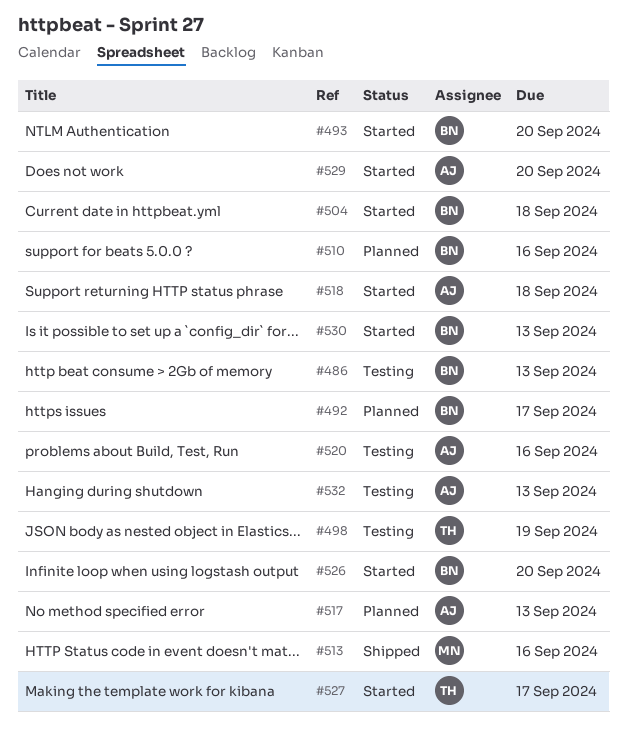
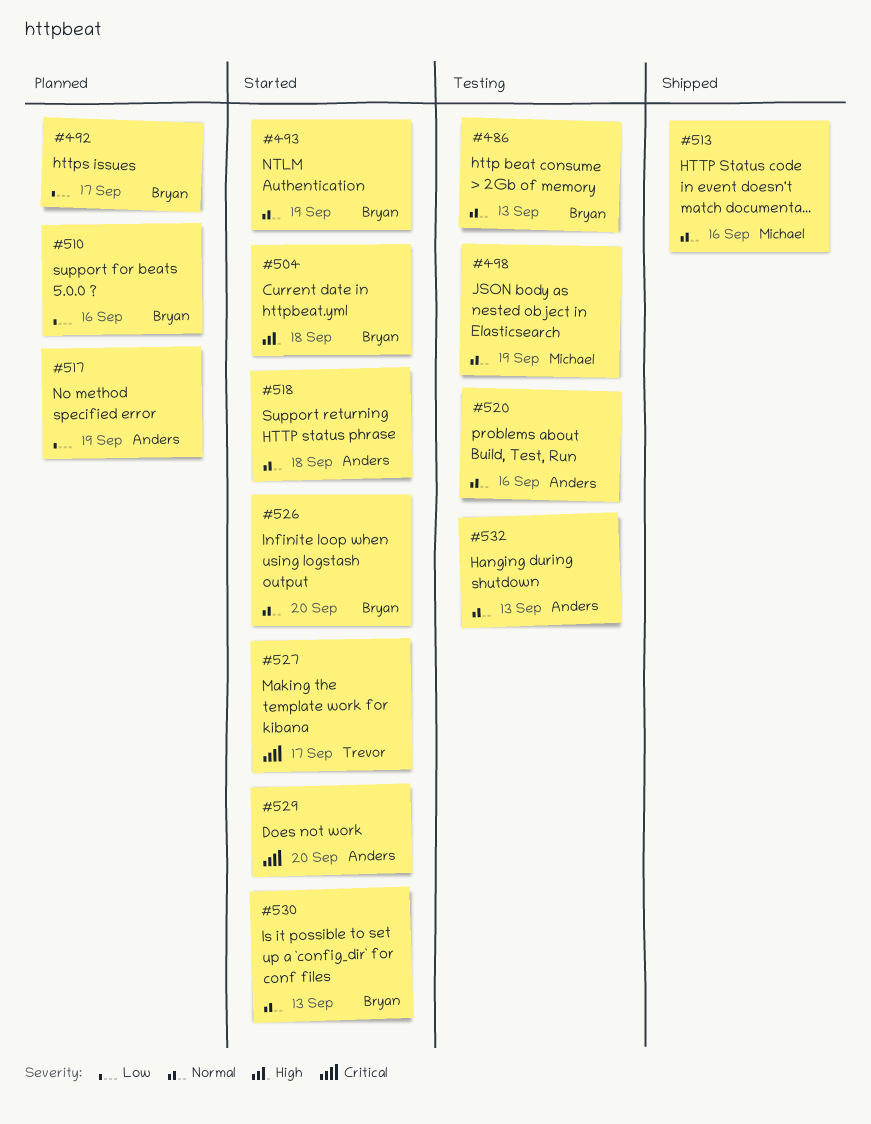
#493, due: Sep 20 -> Sep 19
#498, owner: Trevor -> Michael
#517, due: Sep 13 -> Sep 19

